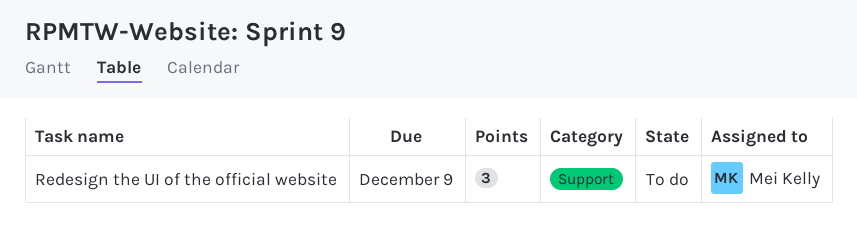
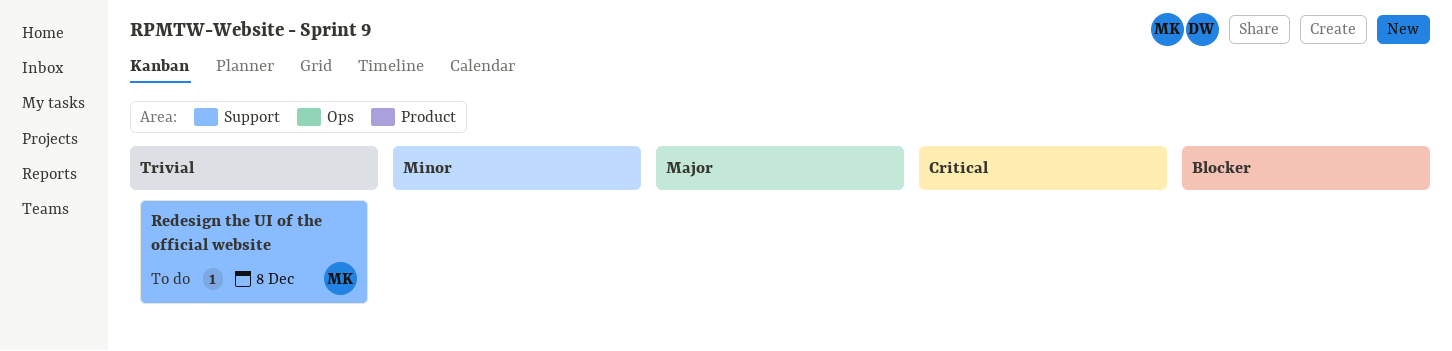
Redesign the UI of the official website, estimate: 3 -> 1
Redesign the UI of the official website, due: Dec 9 -> Dec 8

